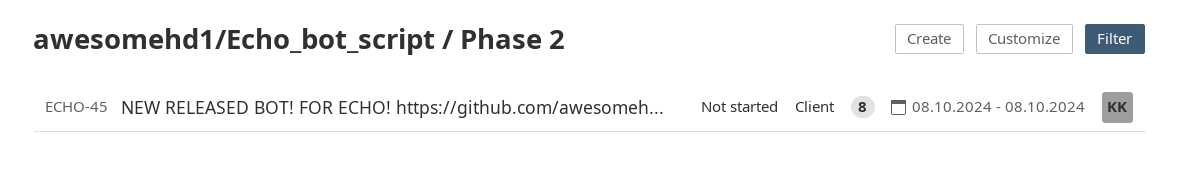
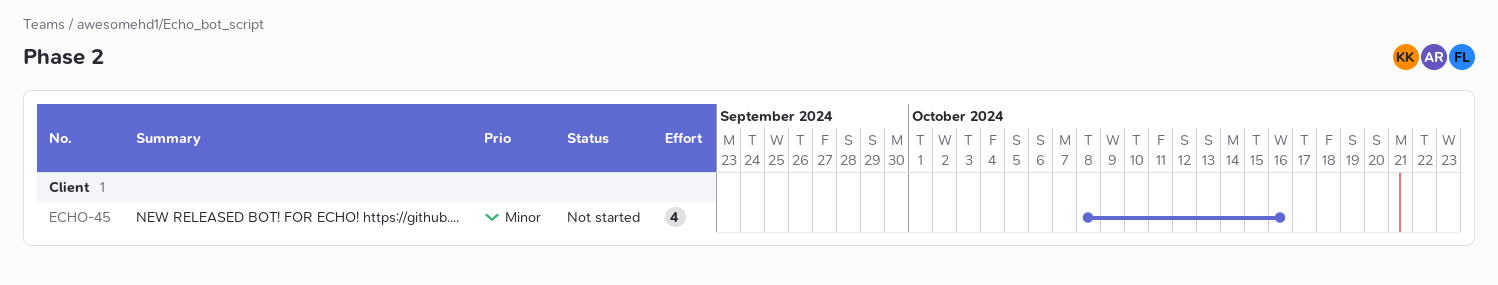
ECHO-45, estimate: 8 -> 4
ECHO-45, due: Oct 8 -> Oct 16

